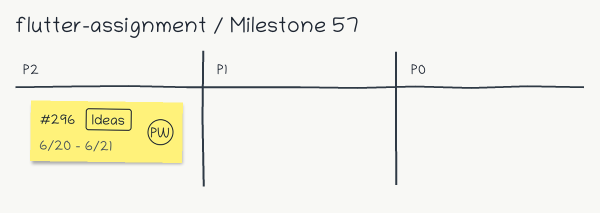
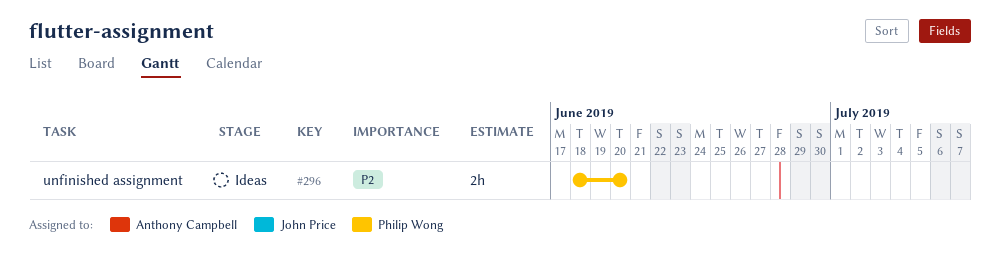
#296, start: Jun 20 -> Jun 18
#296, due: Jun 21 -> Jun 20

